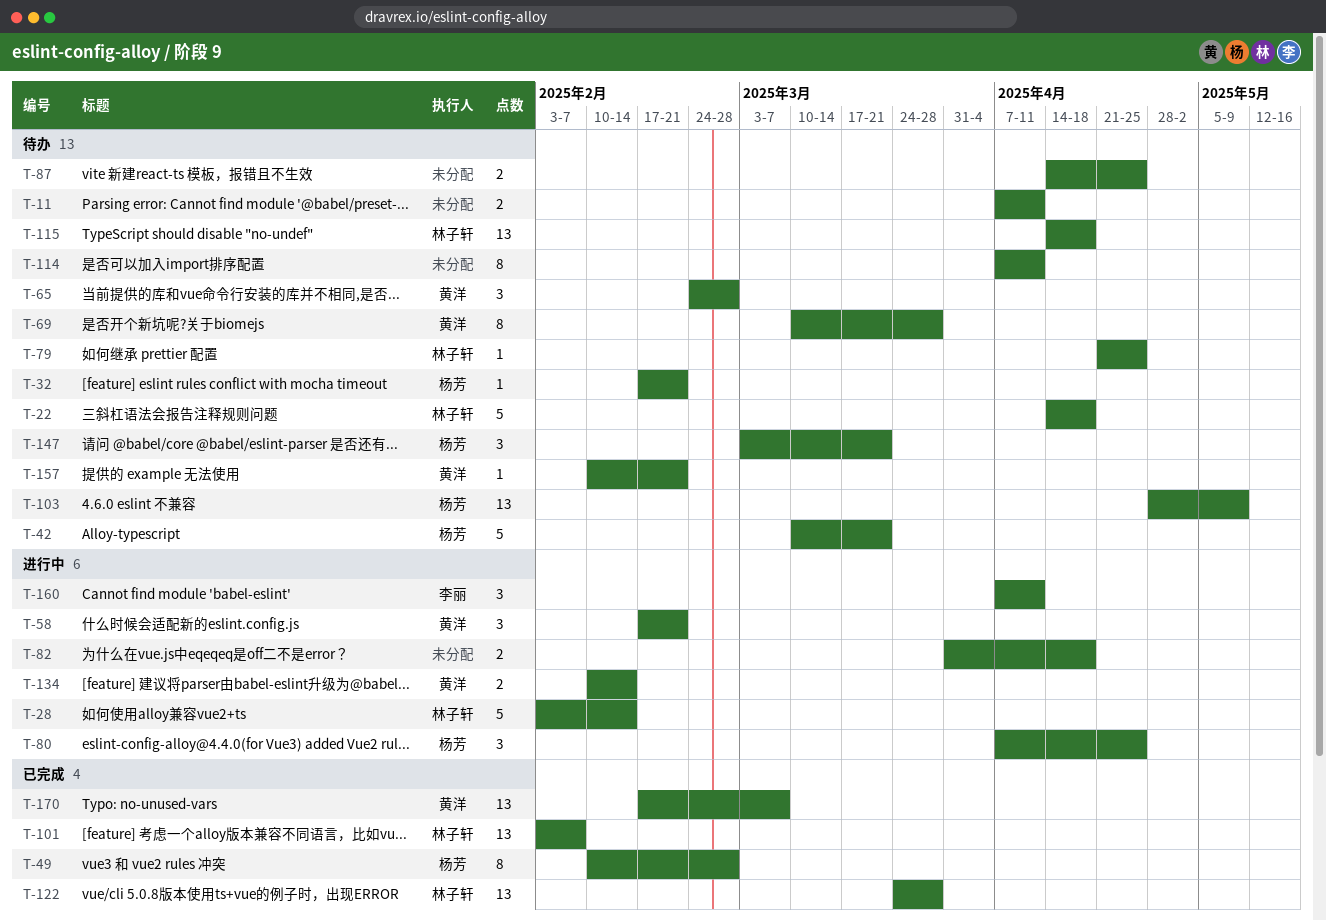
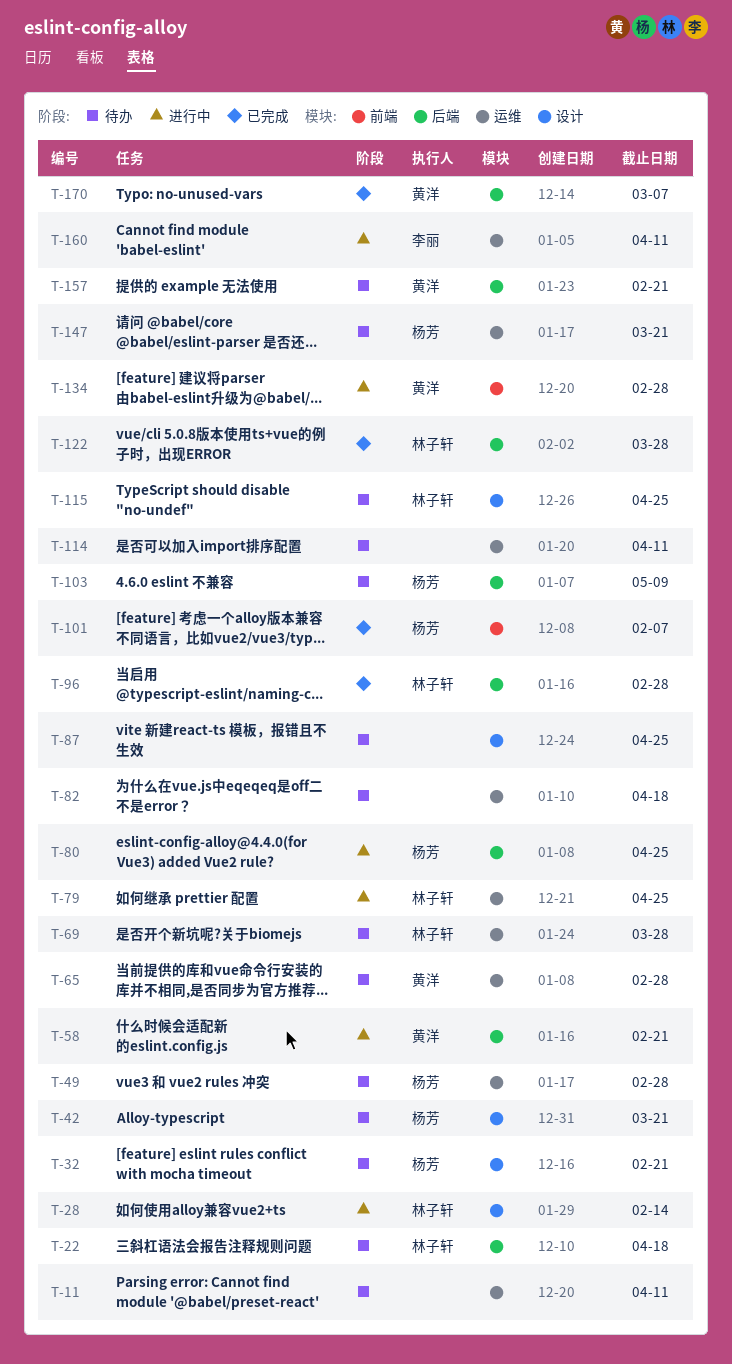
T-49, status: 已完成 -> 待办
T-69, owner: 黄洋 -> 林子轩
T-79, status: 待办 -> 进行中
T-82, status: 进行中 -> 待办
T-96: none -> present
T-101, owner: 林子轩 -> 杨芳
T-115, due: Apr 18 -> Apr 25
T-134, due: Feb 14 -> Feb 28

